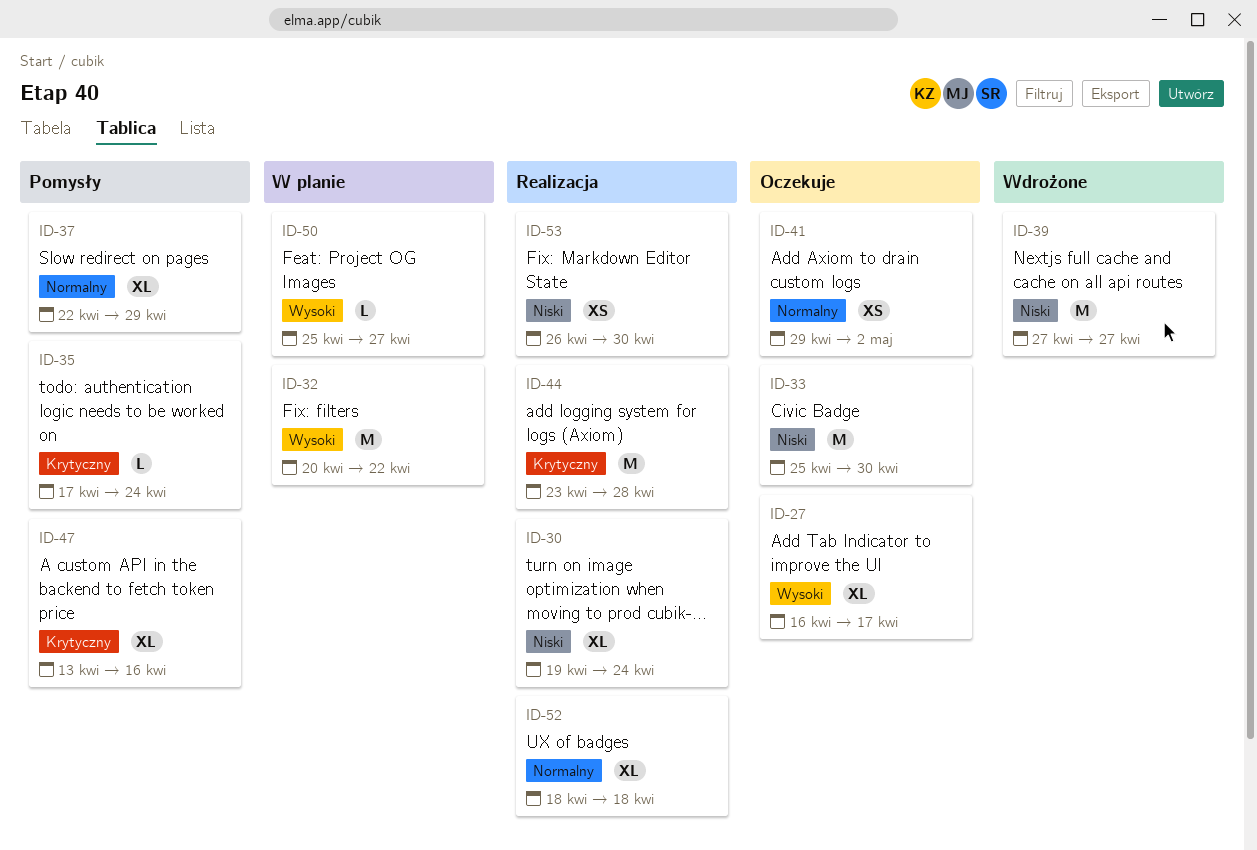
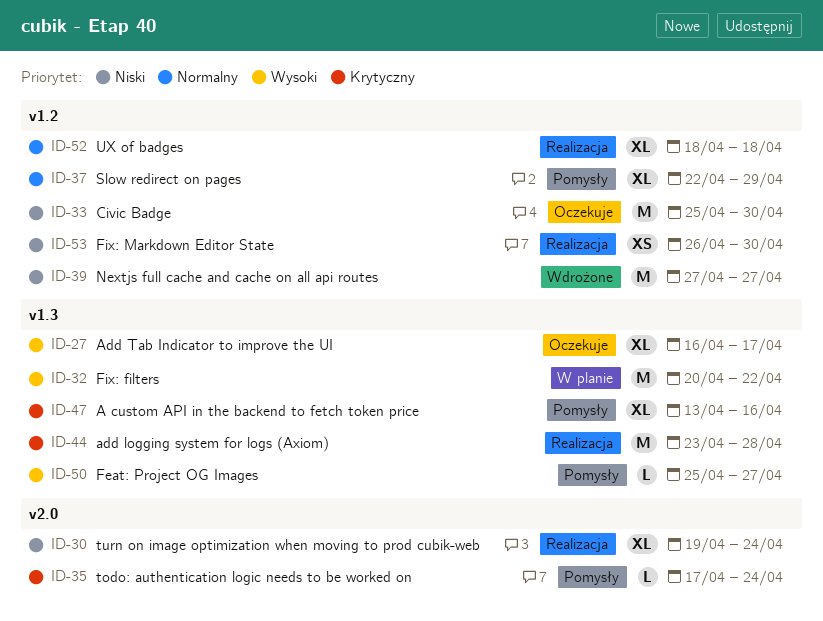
ID-41: present -> none
ID-50, status: W planie -> Pomysły

